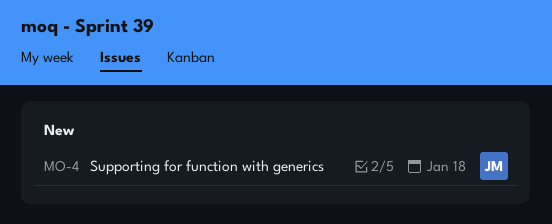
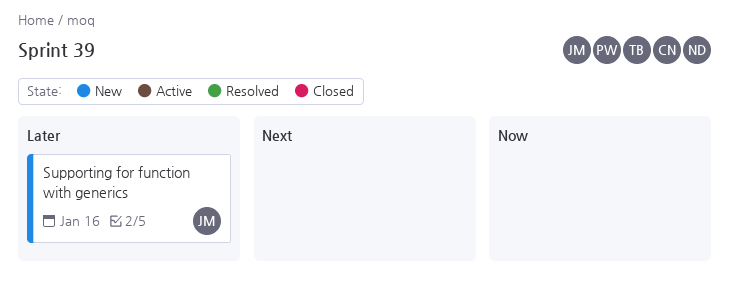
Supporting for function with generics, due: Jan 18 -> Jan 16

